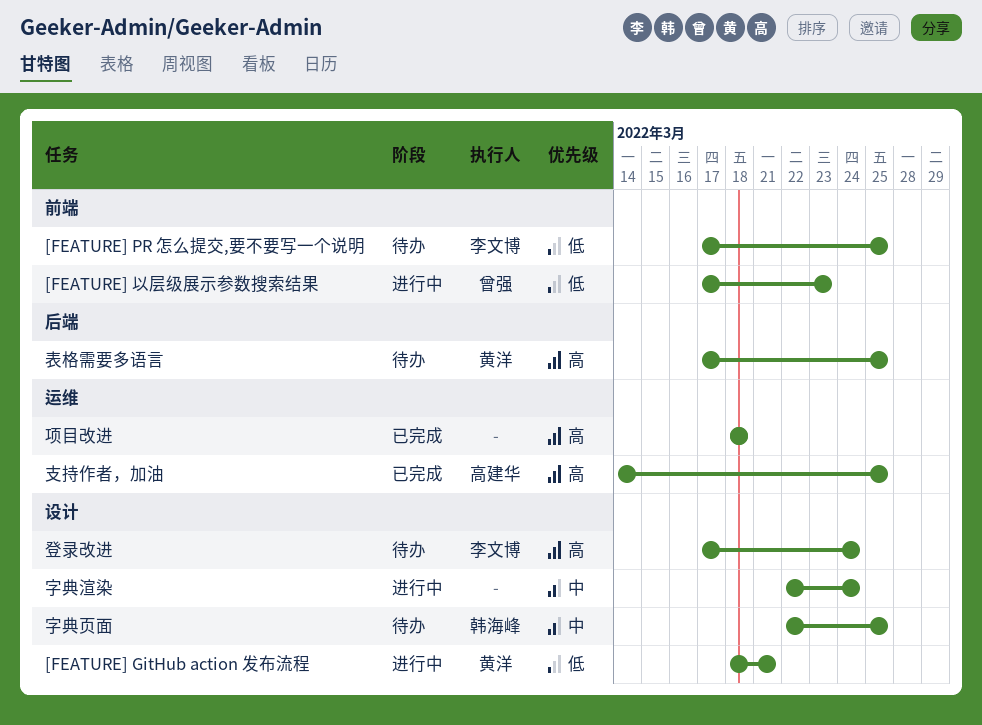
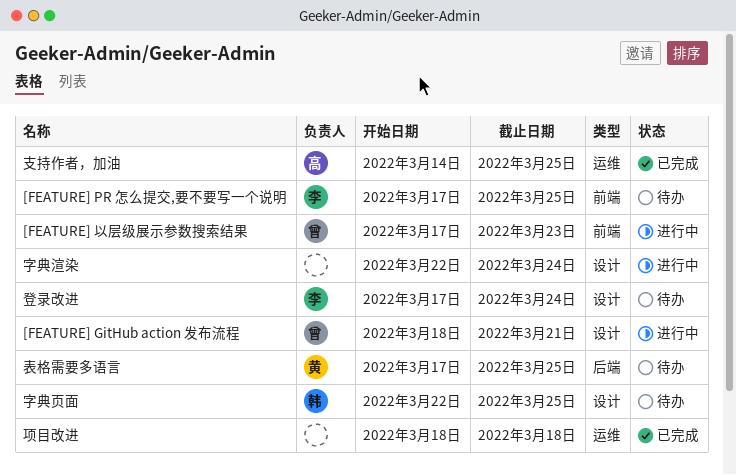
[FEATURE] GitHub action 发布流程, owner: 黄洋 -> 曾强

